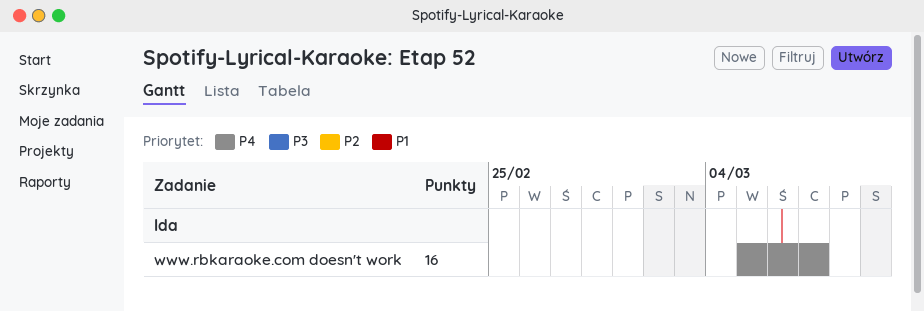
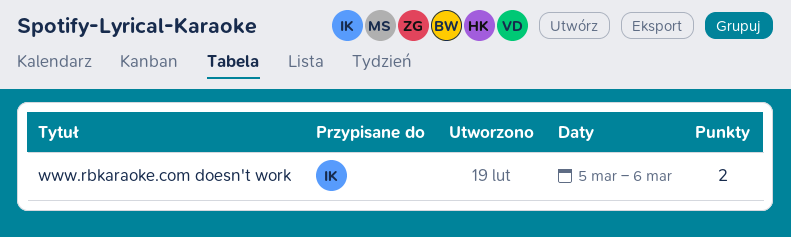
www.rbkaraoke.com doesn't work, estimate: 16 -> 2
www.rbkaraoke.com doesn't work, due: Mar 7 -> Mar 6

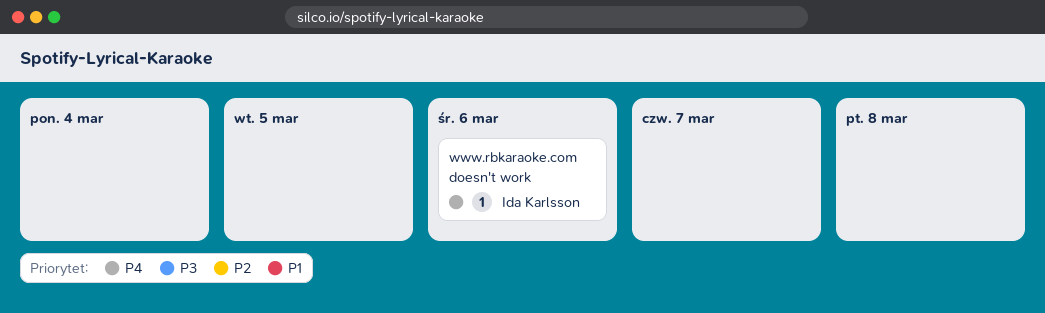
www.rbkaraoke.com doesn't work, estimate: 2 -> 1

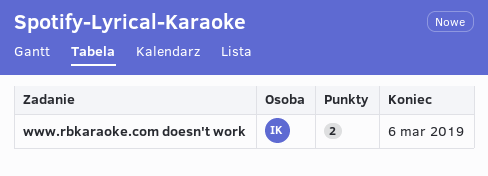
www.rbkaraoke.com doesn't work, estimate: 1 -> 2

